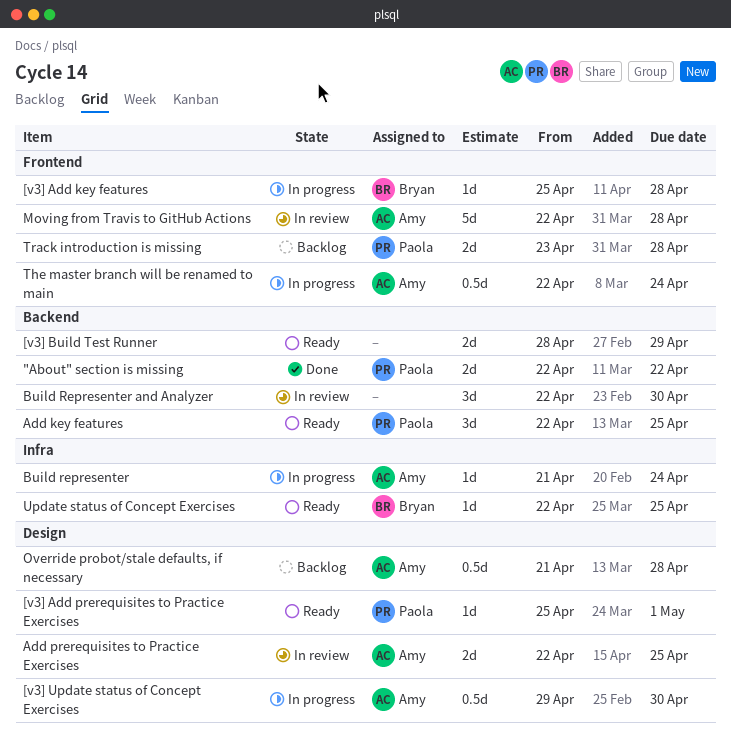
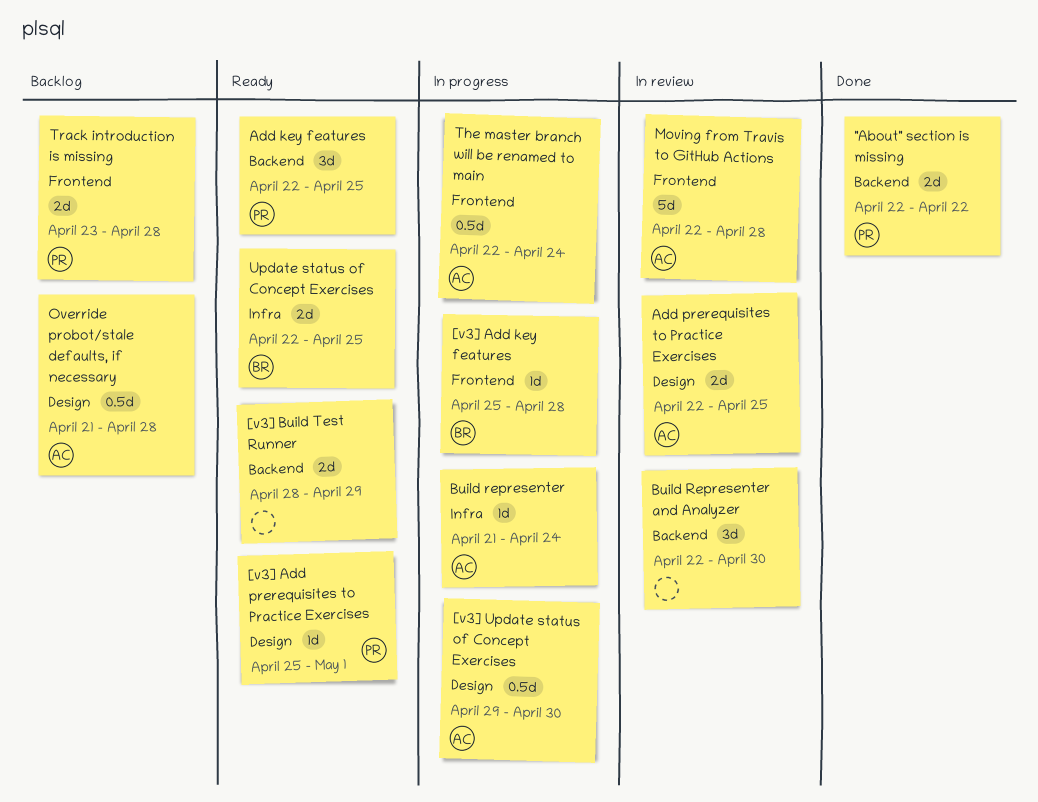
Update status of Concept Exercises, estimate: 1d -> 2d

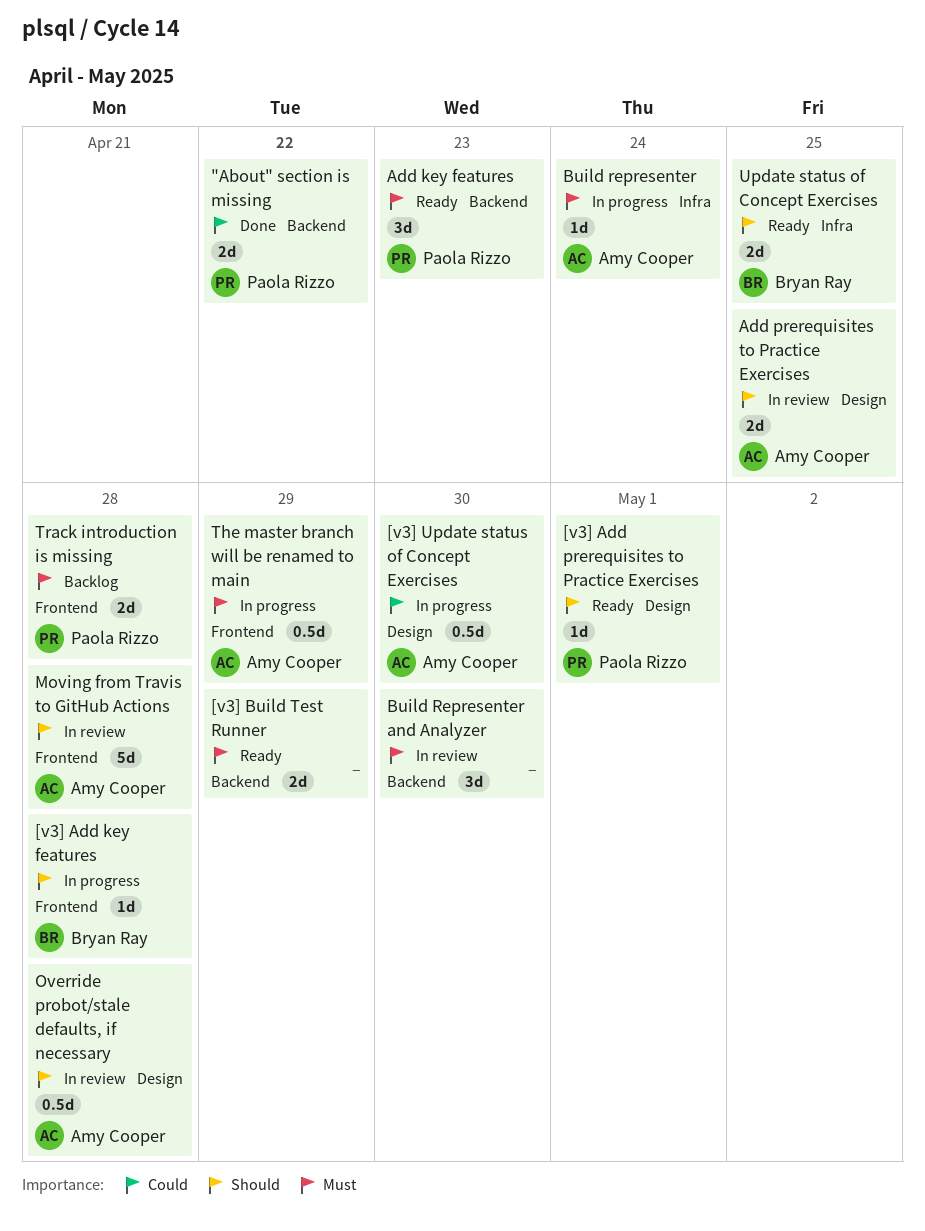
Add key features, due: Apr 25 -> Apr 23
Override probot/stale defaults, if necessary, status: Backlog -> In review
The master branch will be renamed to main, due: Apr 24 -> Apr 29

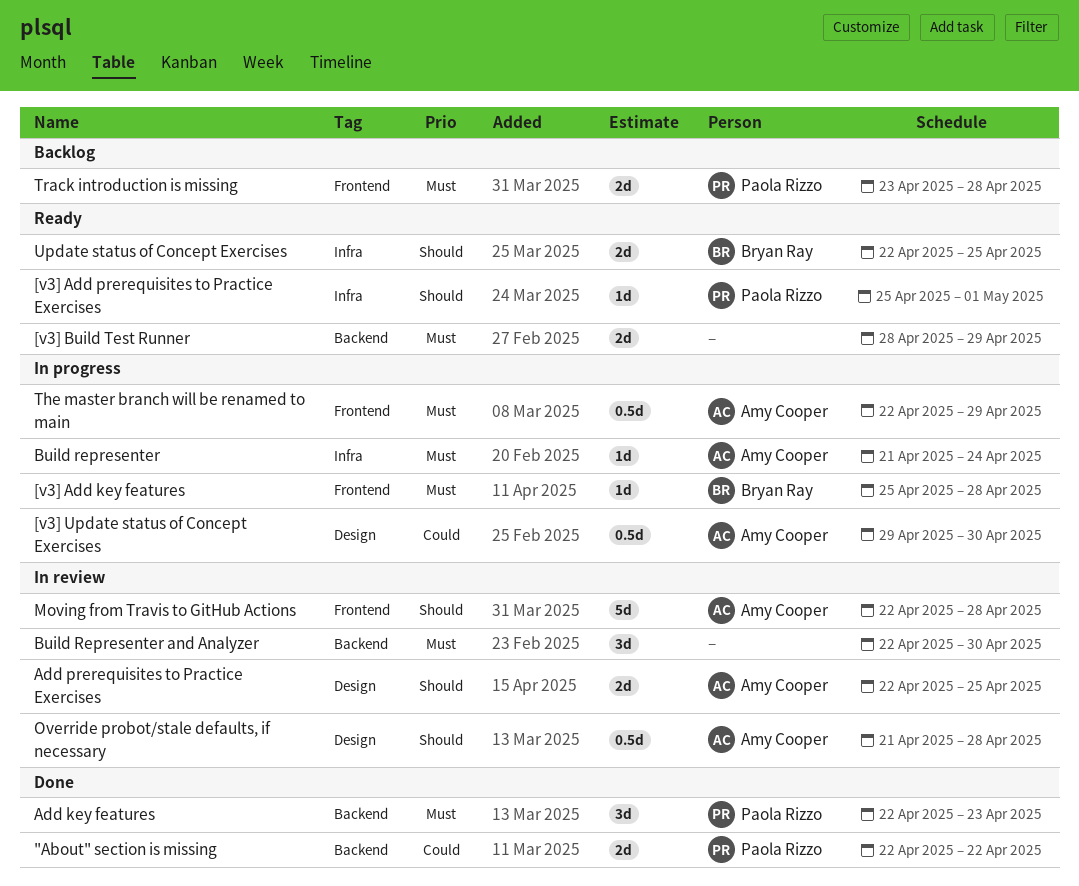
[v3] Add key features, priority: Should -> Must
[v3] Add prerequisites to Practice Exercises, label: Design -> Infra
Add key features, status: Ready -> Done

